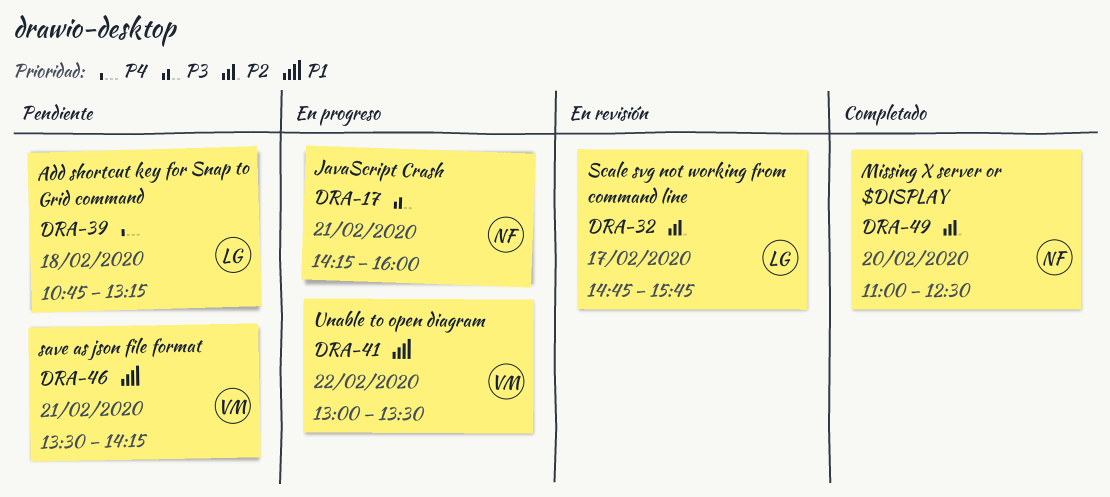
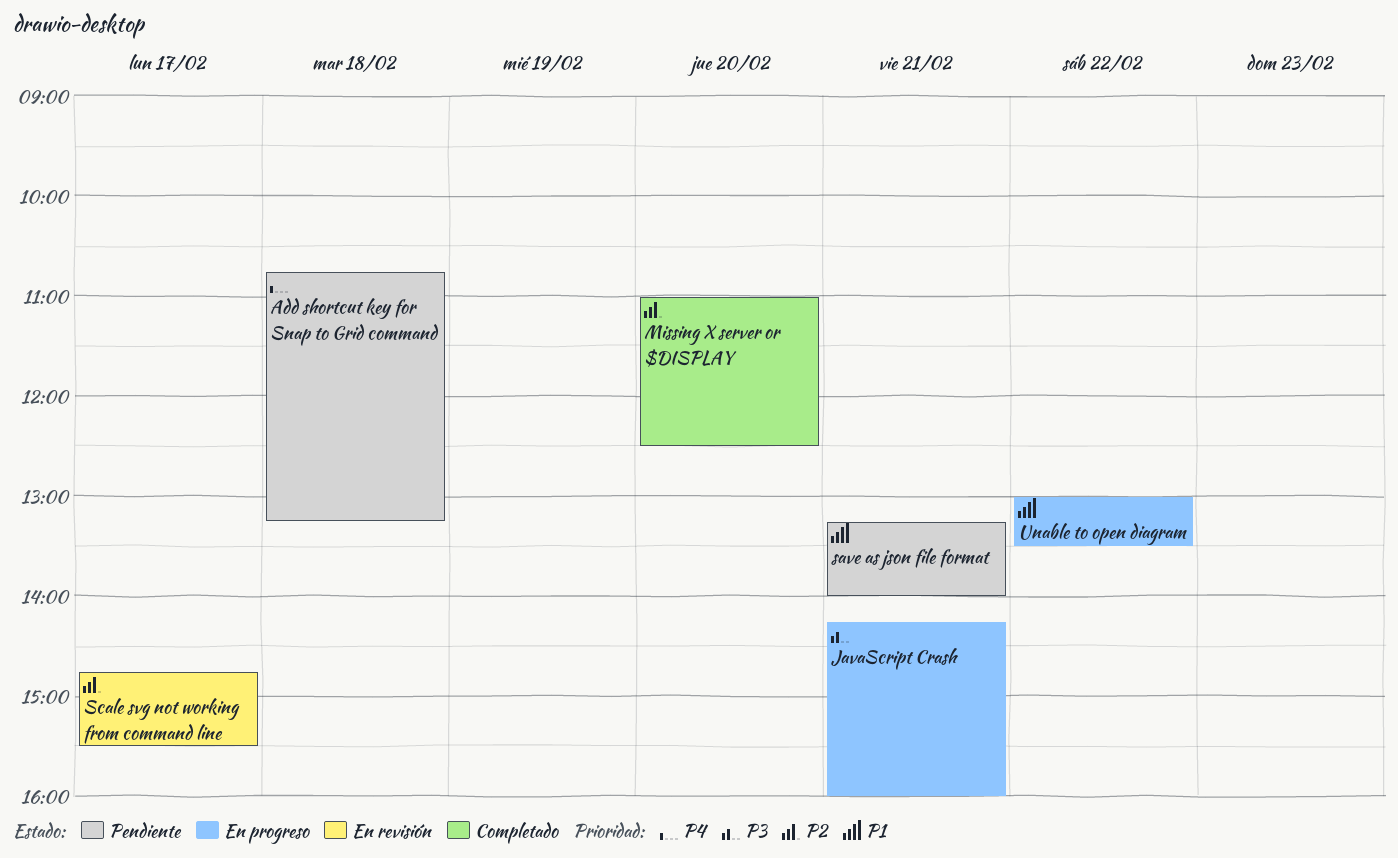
save as json file format, begins: 13:30 -> 13:15
save as json file format, ends: 14:15 -> 14:00
Scale svg not working from command line, ends: 15:45 -> 15:30

